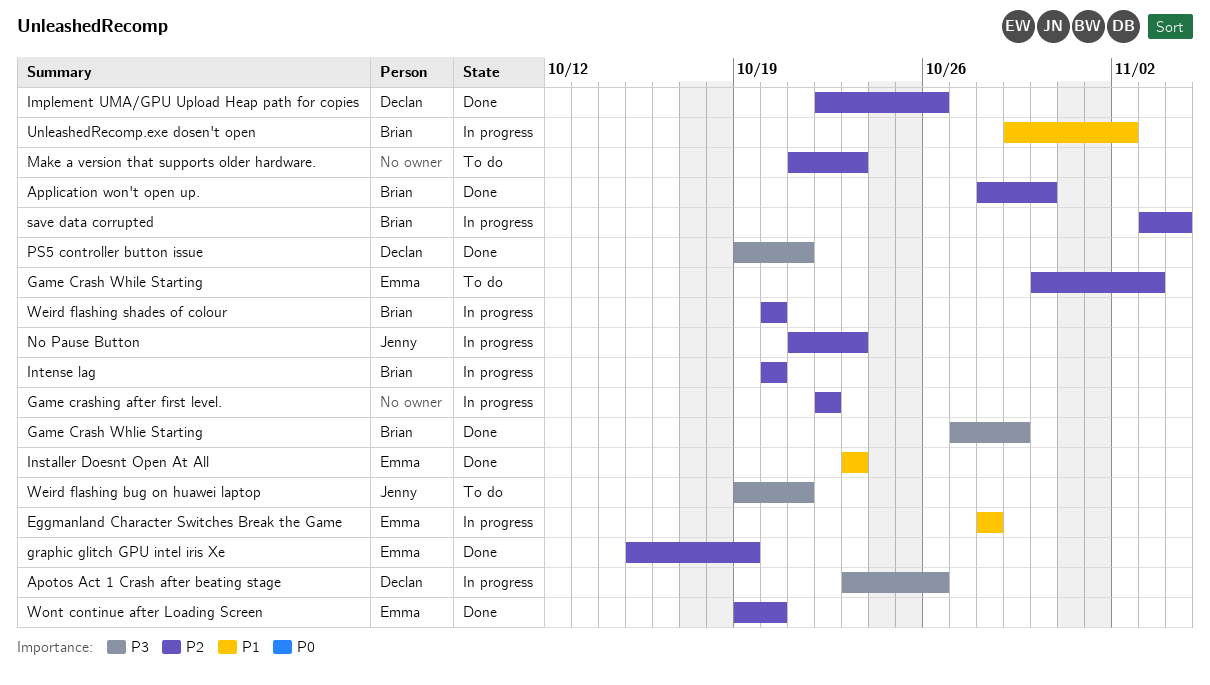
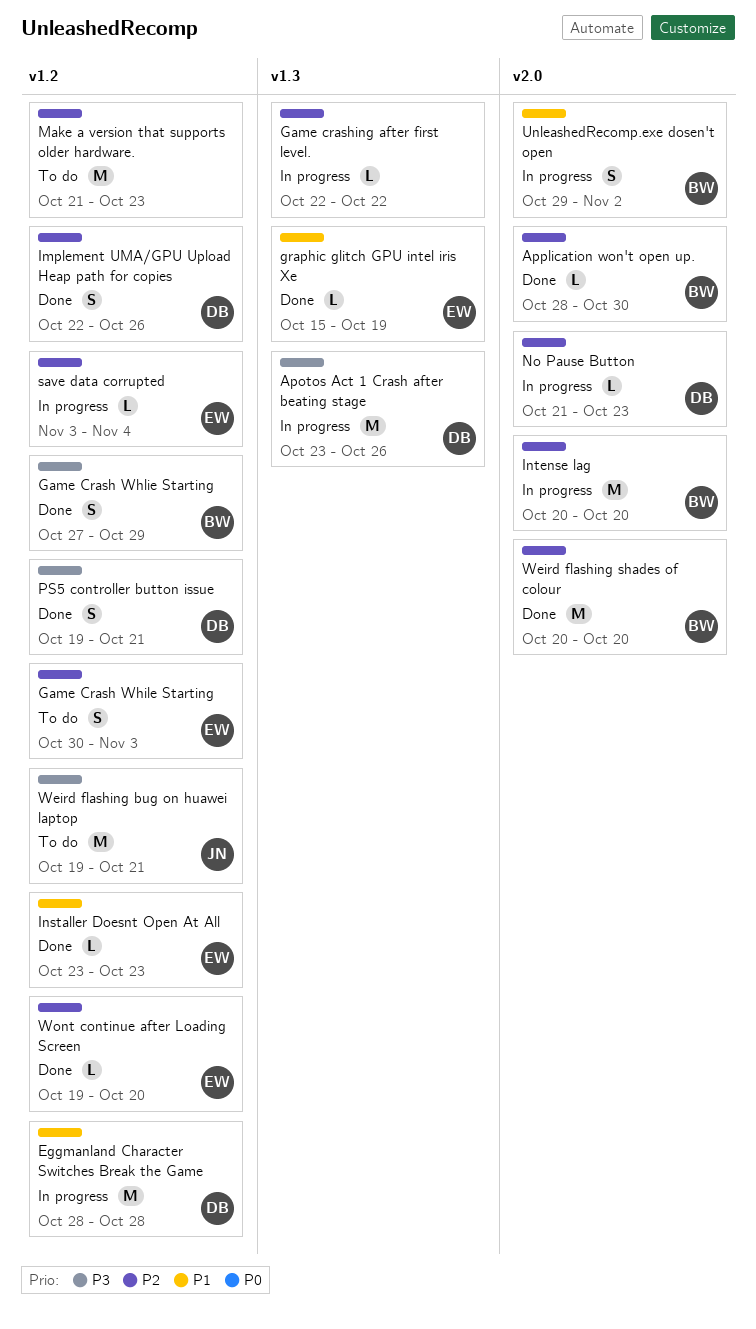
Eggmanland Character Switches Break the Game, owner: Emma -> Declan
graphic glitch GPU intel iris Xe, priority: P2 -> P1
No Pause Button, owner: Jenny -> Declan
save data corrupted, owner: Brian -> Emma
Weird flashing shades of colour, status: In progress -> Done

